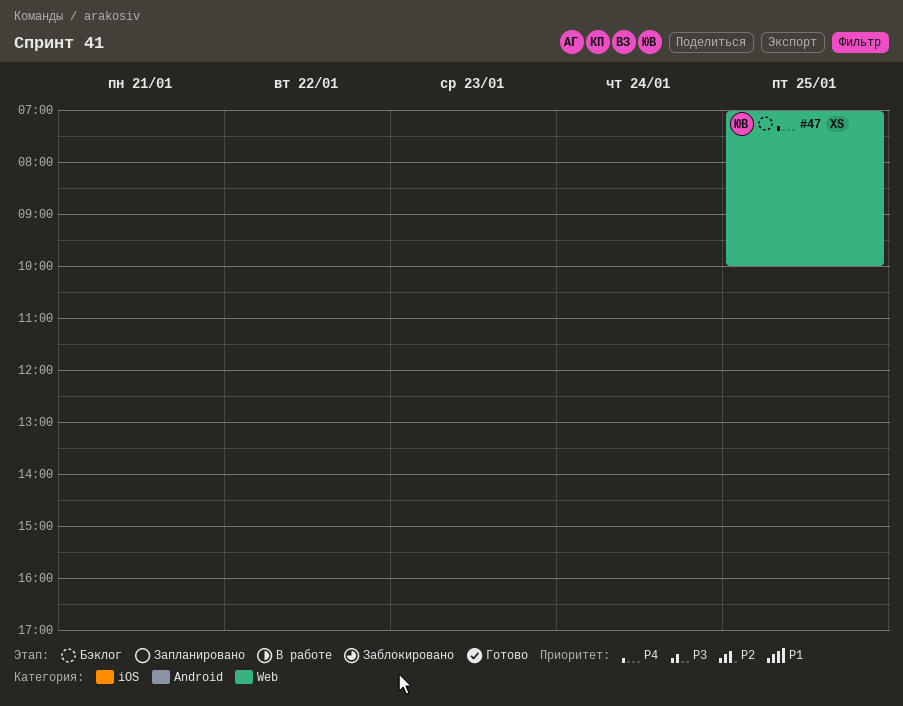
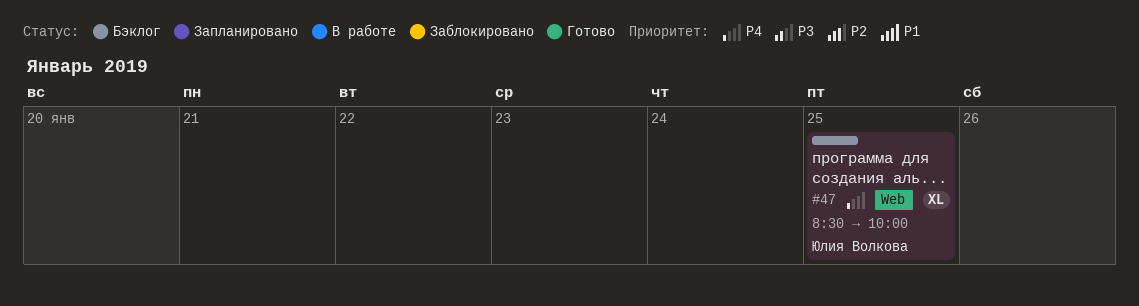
#47, estimate: XS -> XL
#47, begins: 07:00 -> 08:30

